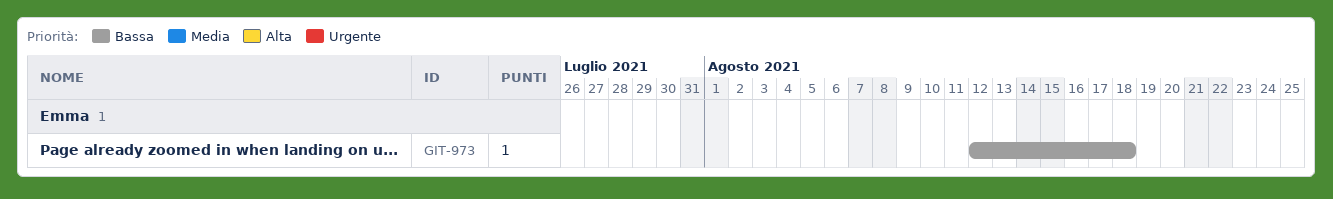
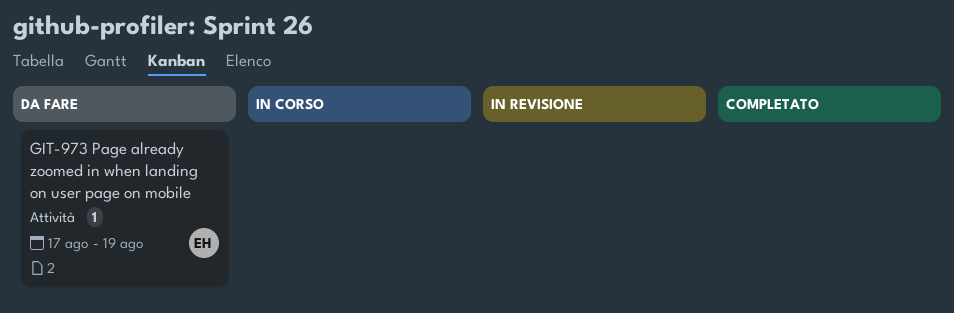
GIT-973, start: Aug 12 -> Aug 17
GIT-973, due: Aug 18 -> Aug 19

